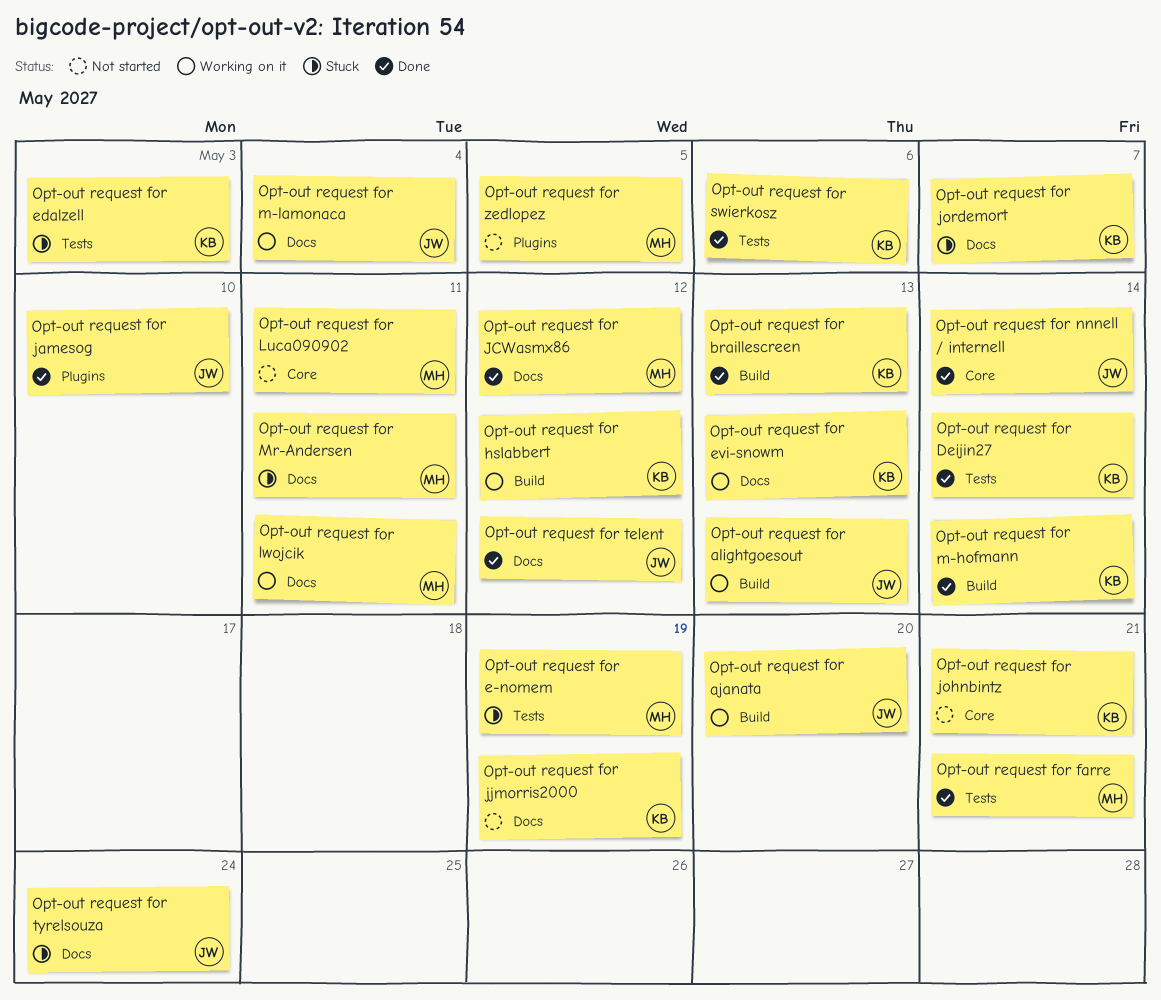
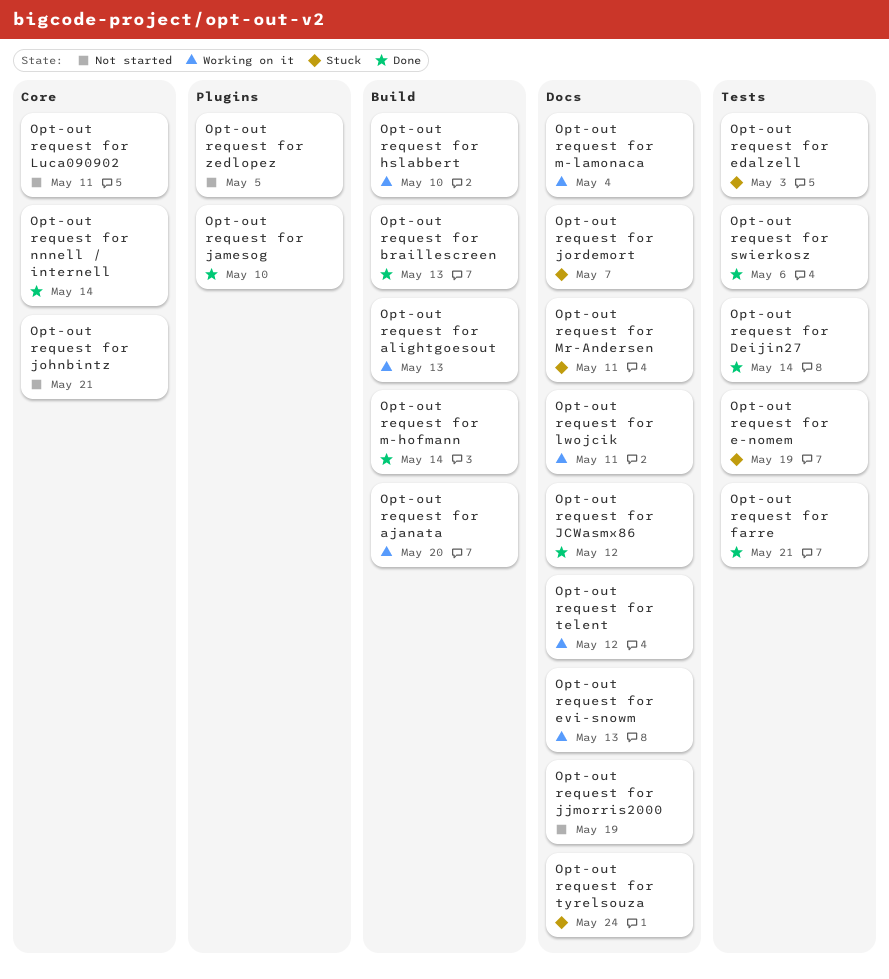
Opt-out request for hslabbert, due: May 12 -> May 10
Opt-out request for telent, status: Done -> Working on it

